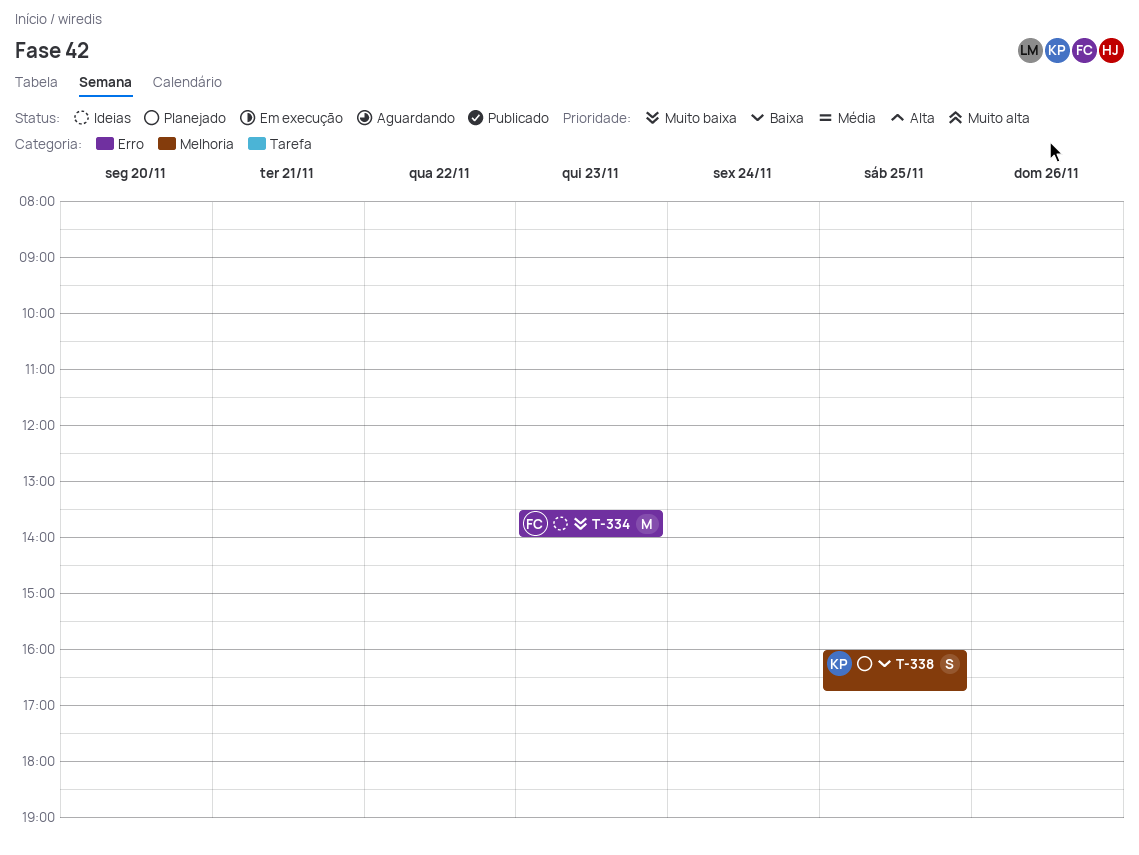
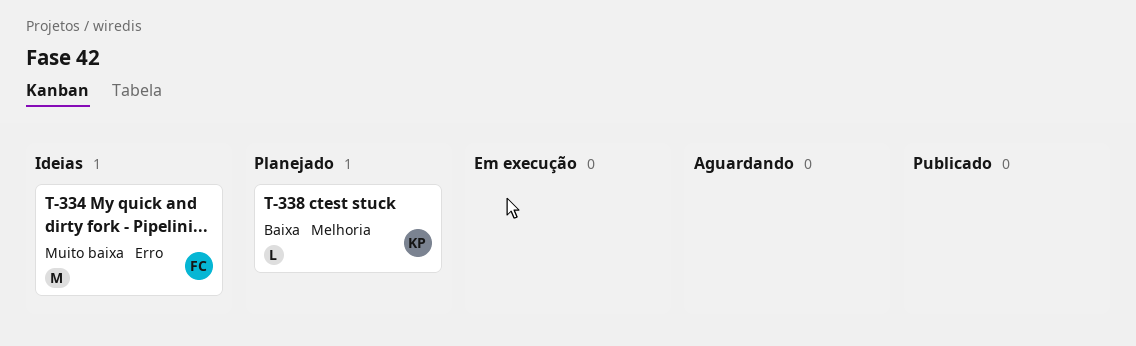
T-338, estimate: S -> L

